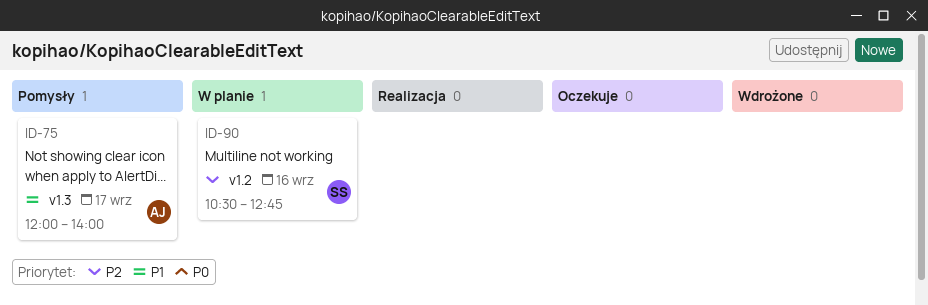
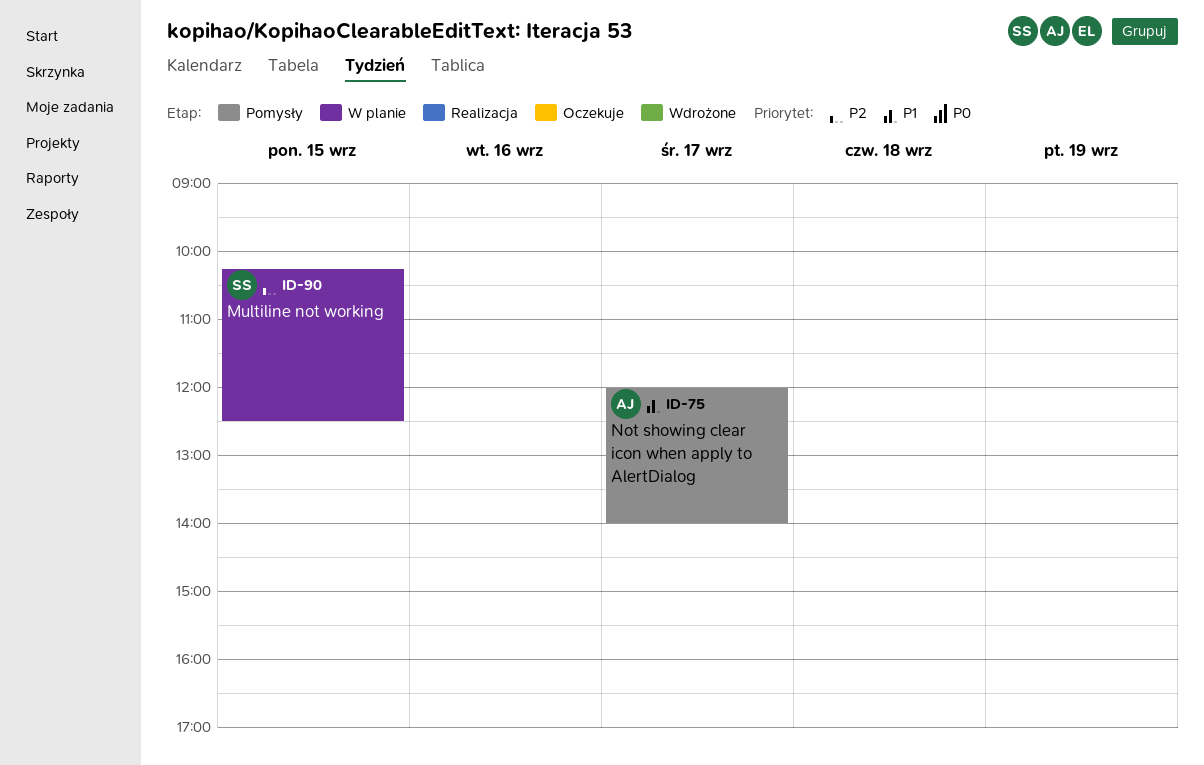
ID-90, day: Sep 16 -> Sep 15
ID-90, begins: 10:30 -> 10:15
ID-90, ends: 12:45 -> 12:30

